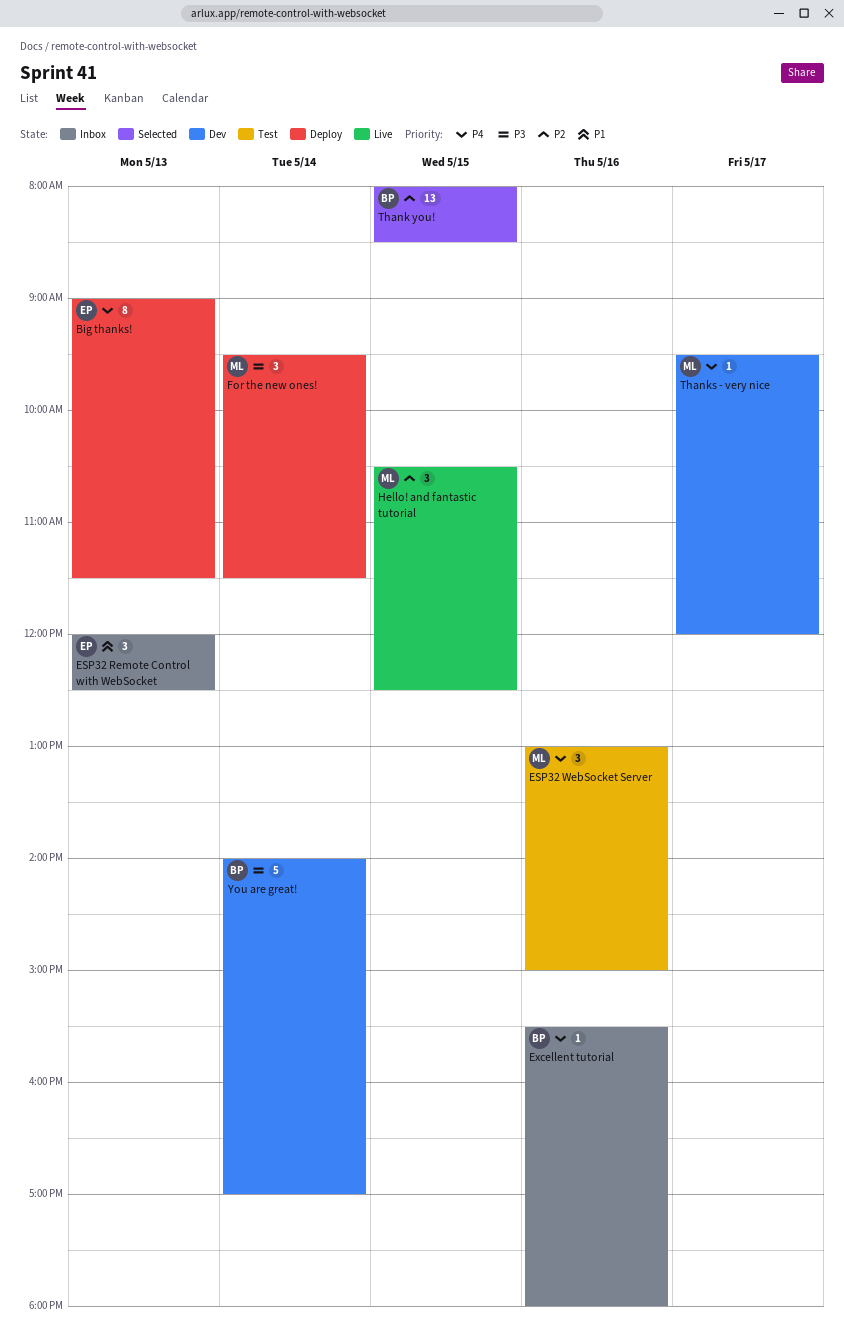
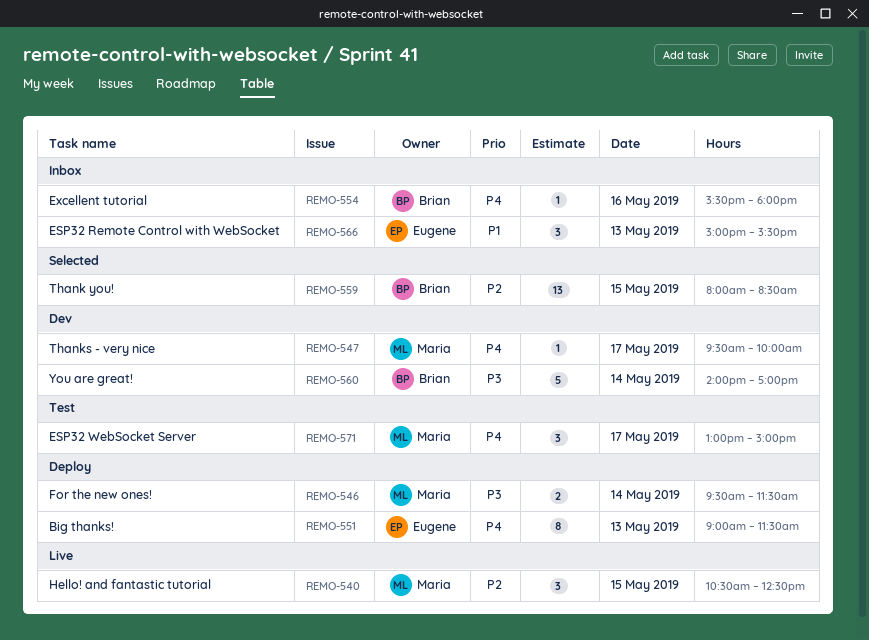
ESP32 Remote Control with WebSocket, begins: 12:00 -> 15:00
ESP32 Remote Control with WebSocket, ends: 12:30 -> 15:30
ESP32 WebSocket Server, day: May 16 -> May 17
For the new ones!, estimate: 3 -> 2
Thanks - very nice, ends: 12:00 -> 10:00

